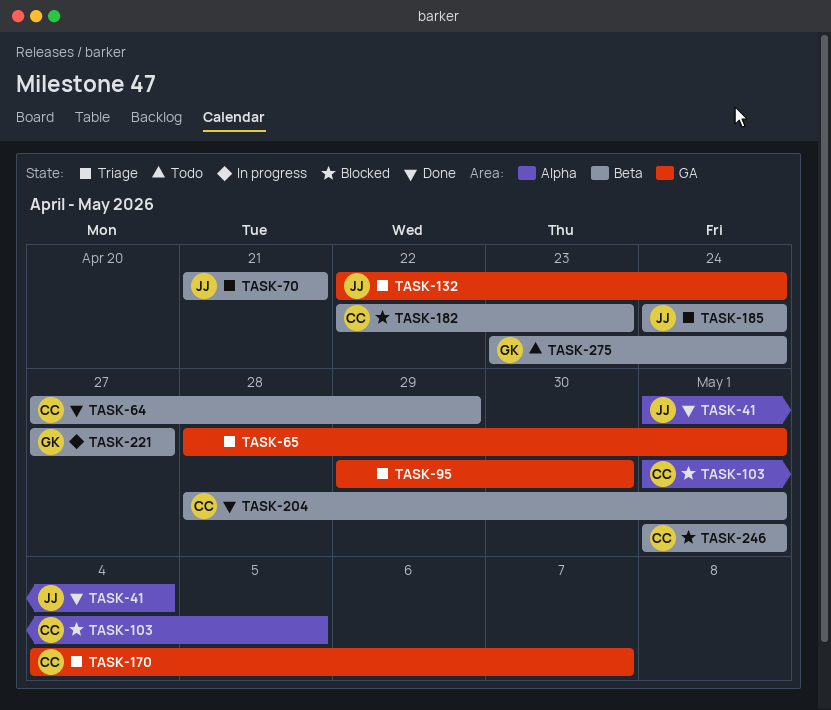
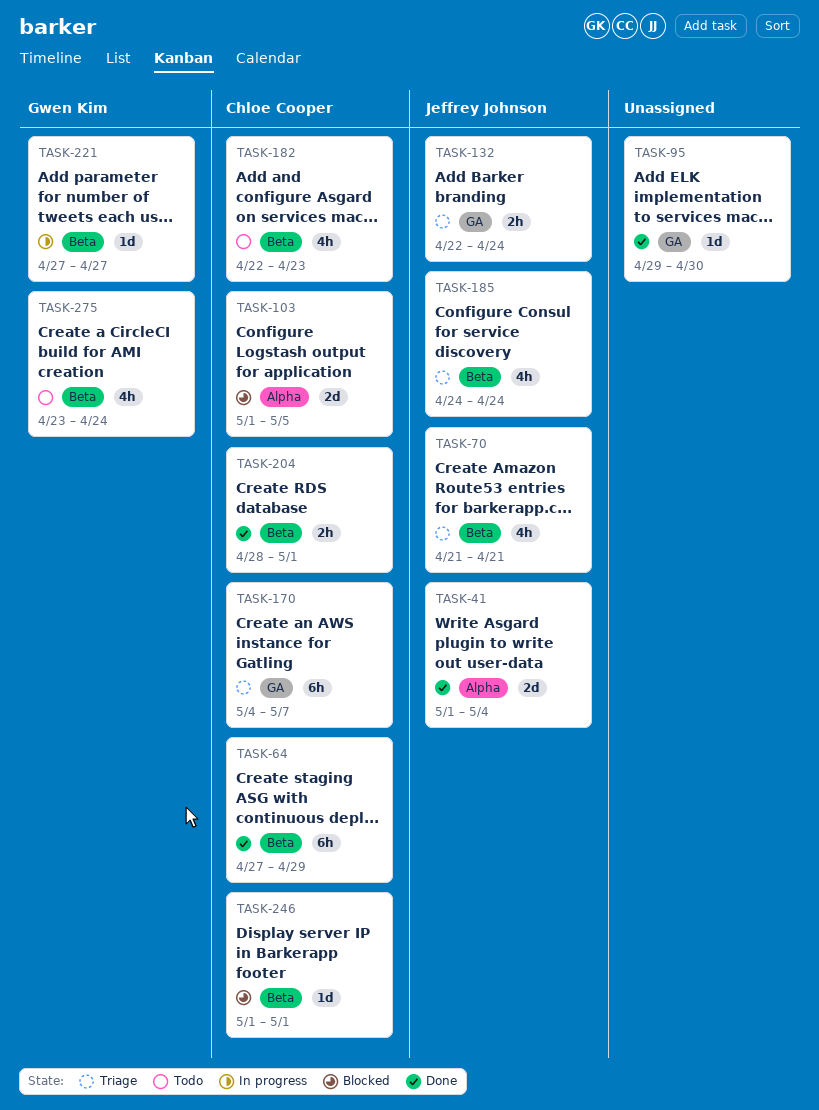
TASK-65: present -> none
TASK-95, status: Triage -> Done
TASK-182, status: Blocked -> Todo

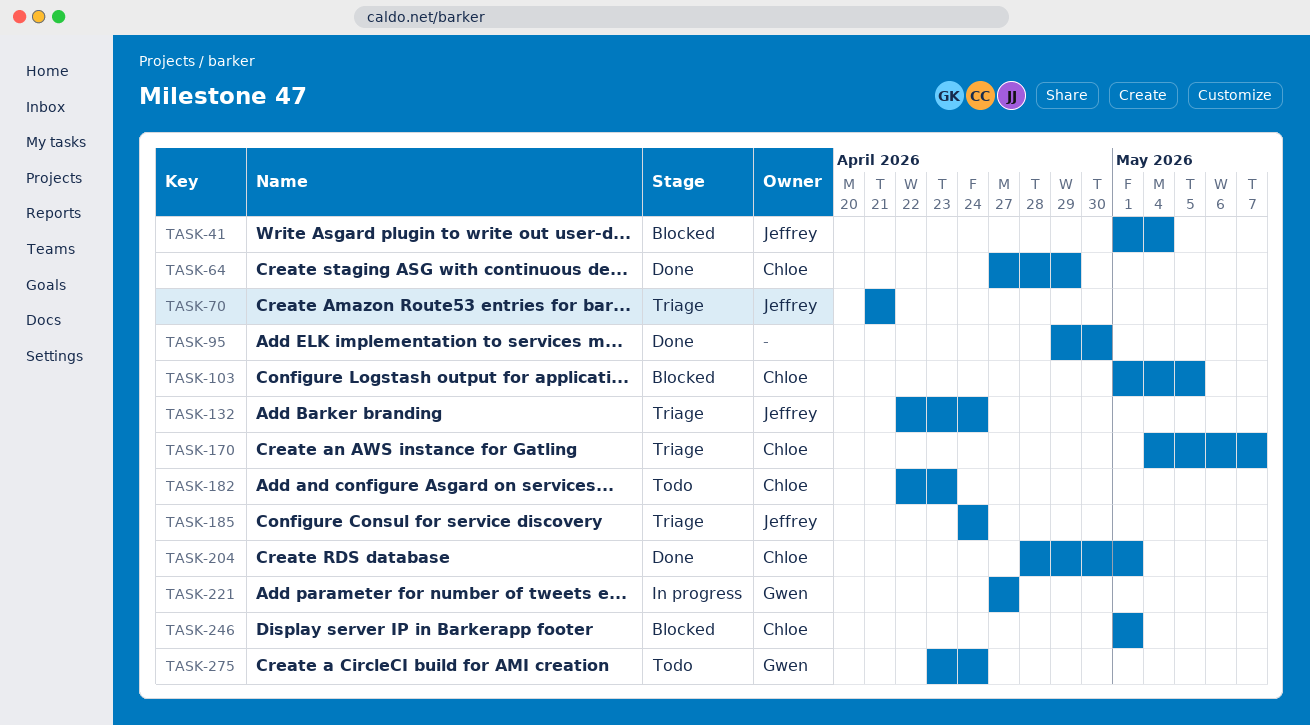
TASK-41, status: Done -> Blocked

